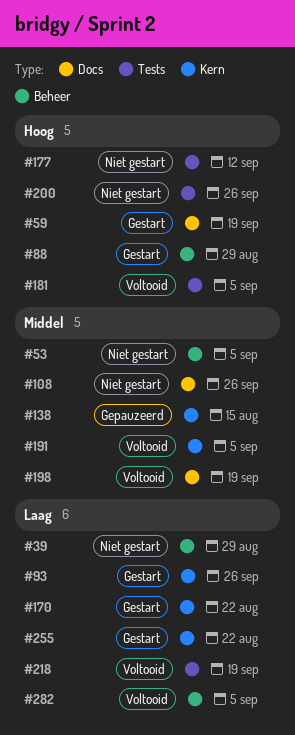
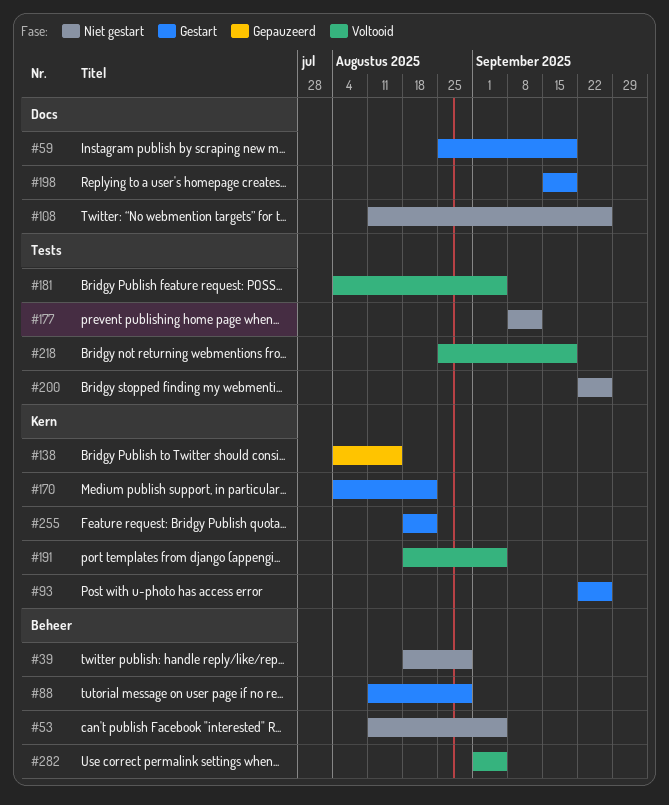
#198, status: Voltooid -> Gestart

